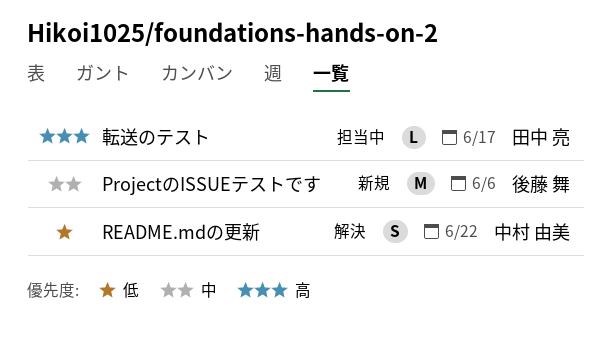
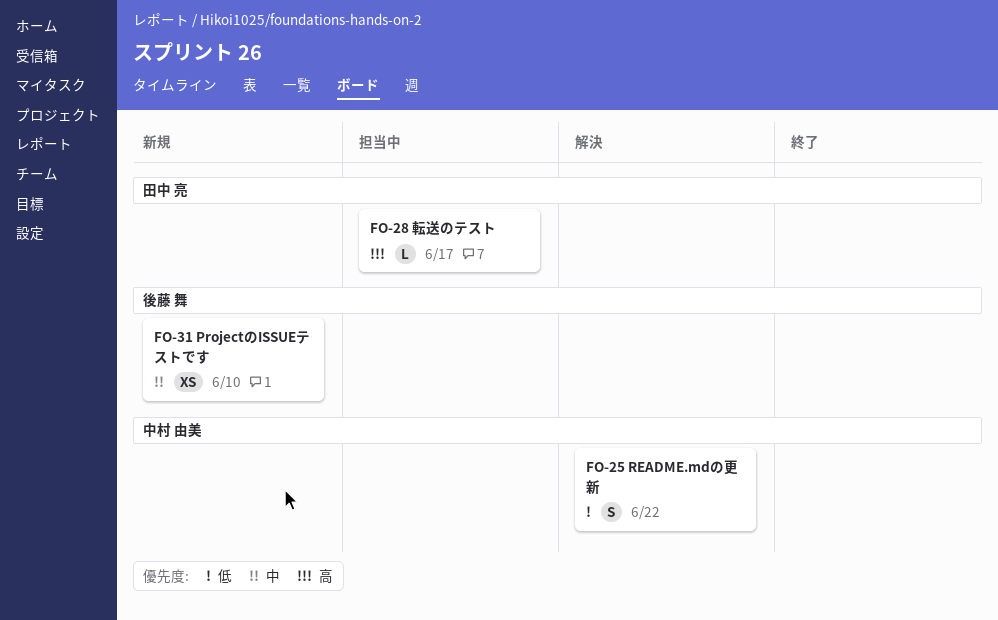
ProjectのISSUEテストです, estimate: M -> XS
ProjectのISSUEテストです, due: Jun 6 -> Jun 10

